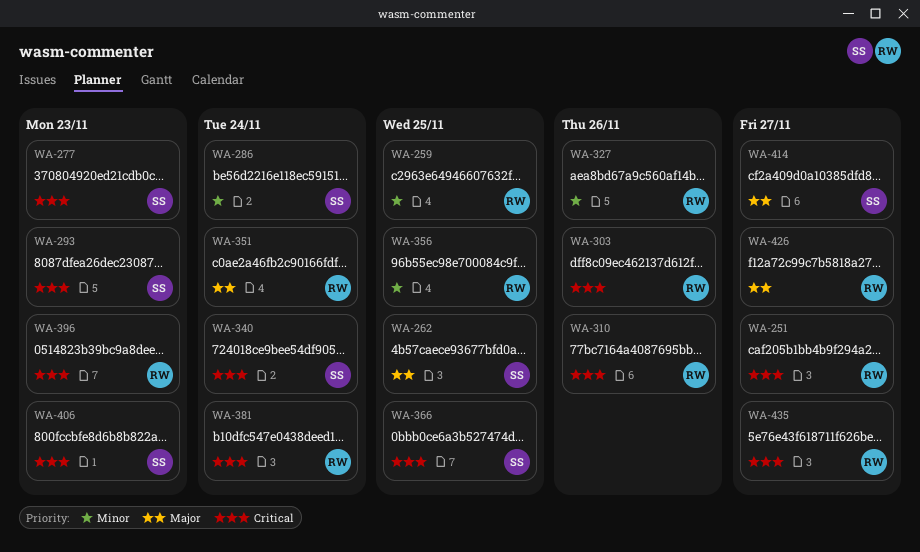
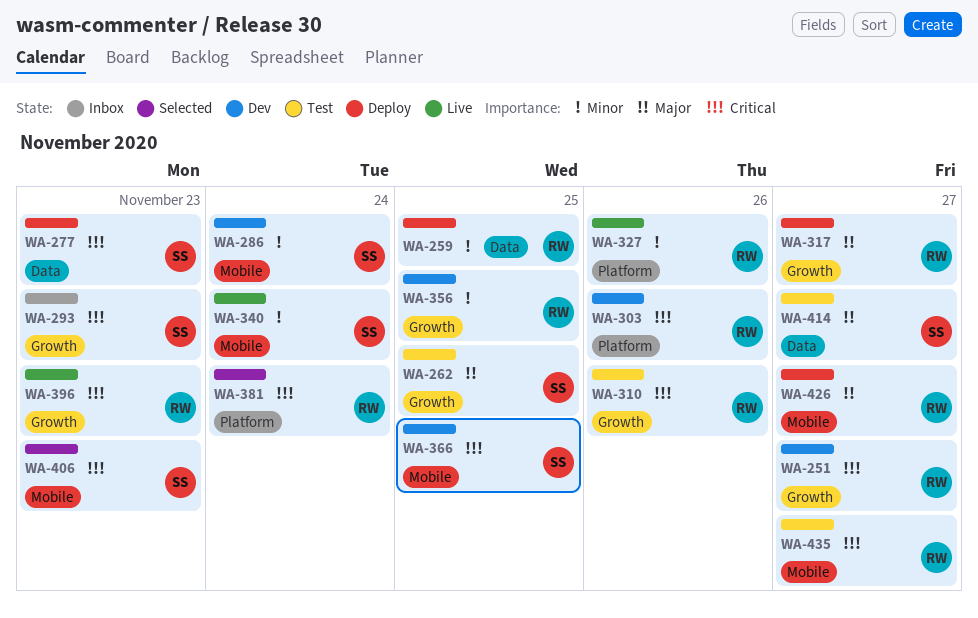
WA-317: none -> present
WA-340, priority: Critical -> Minor
WA-351: present -> none

